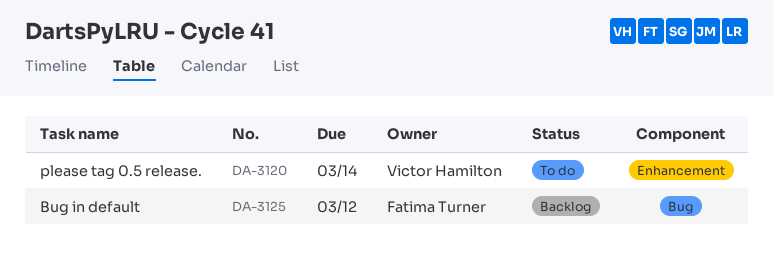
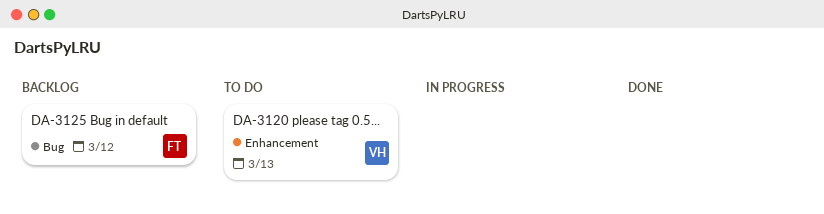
DA-3120, due: Mar 14 -> Mar 13

